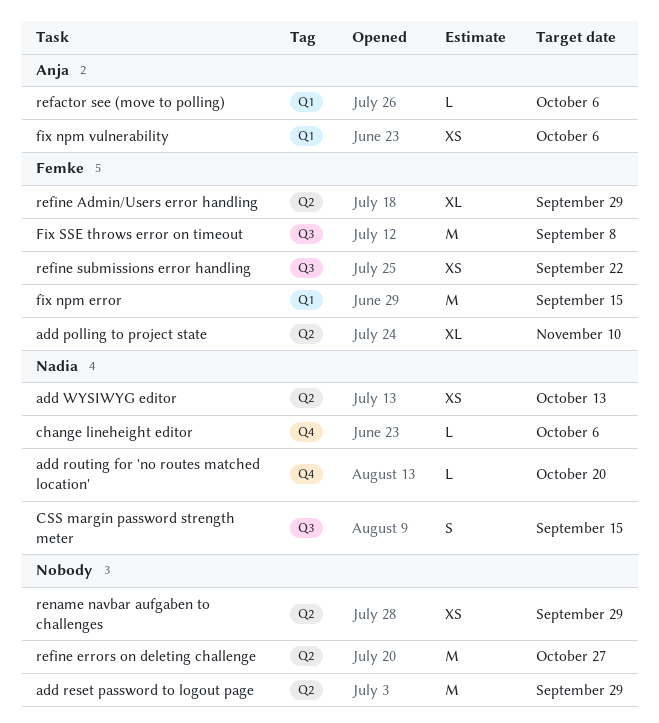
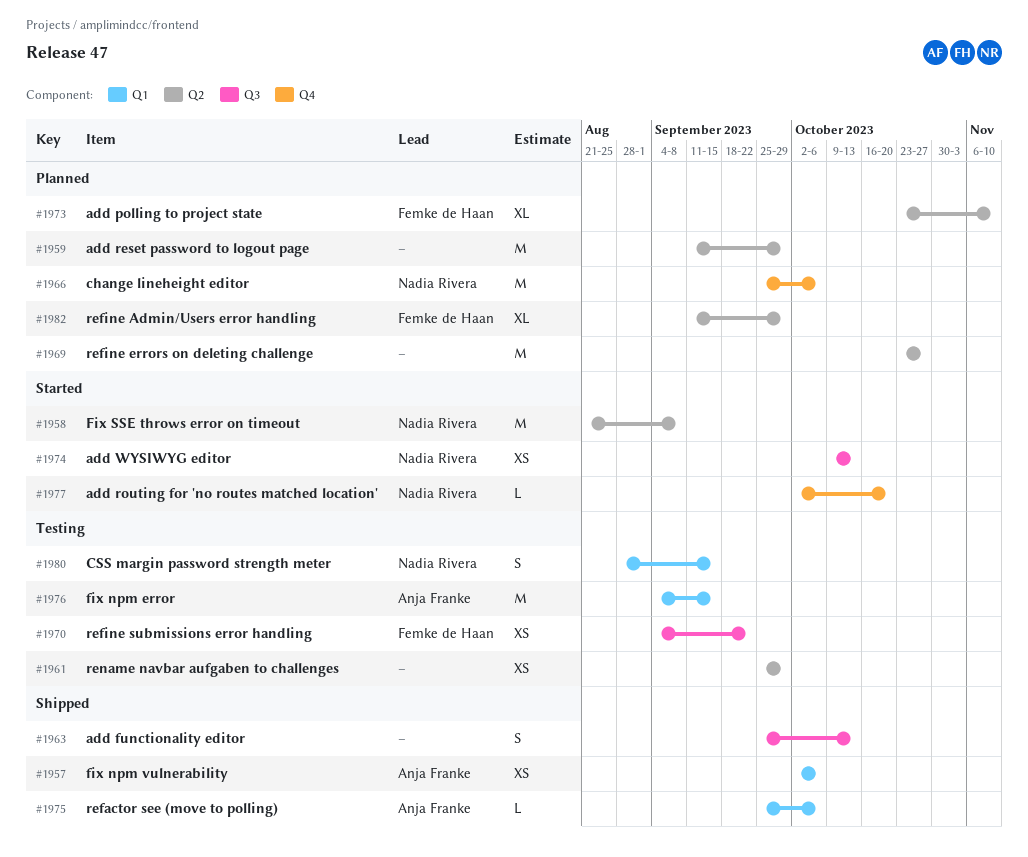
add functionality editor: none -> present
add WYSIWYG editor, label: Q2 -> Q3
change lineheight editor, estimate: L -> M
CSS margin password strength meter, label: Q3 -> Q1
fix npm error, owner: Femke de Haan -> Anja Franke
Fix SSE throws error on timeout, owner: Femke de Haan -> Nadia Rivera
Fix SSE throws error on timeout, label: Q3 -> Q2

